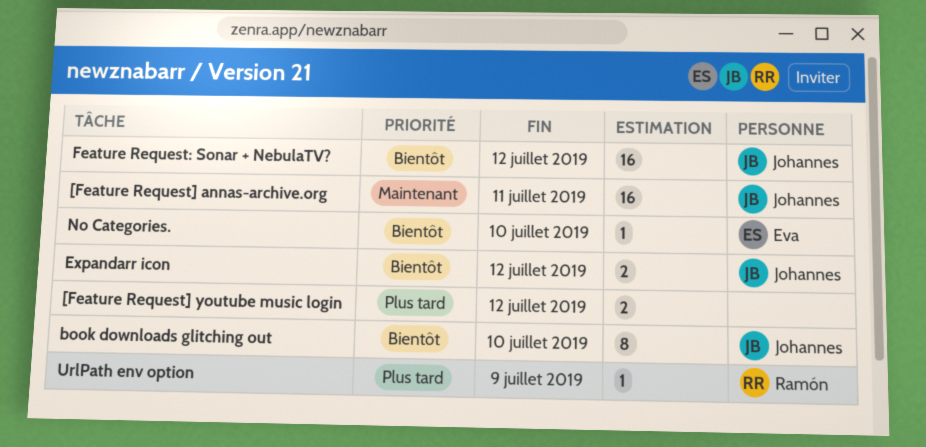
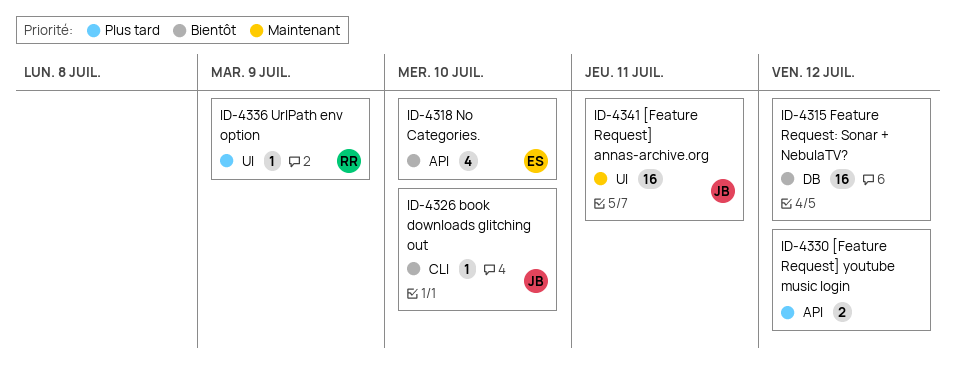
book downloads glitching out, estimate: 8 -> 1
Expandarr icon: present -> none
Feature Request: Sonar + NebulaTV?, owner: Johannes -> none
No Categories., estimate: 1 -> 4

